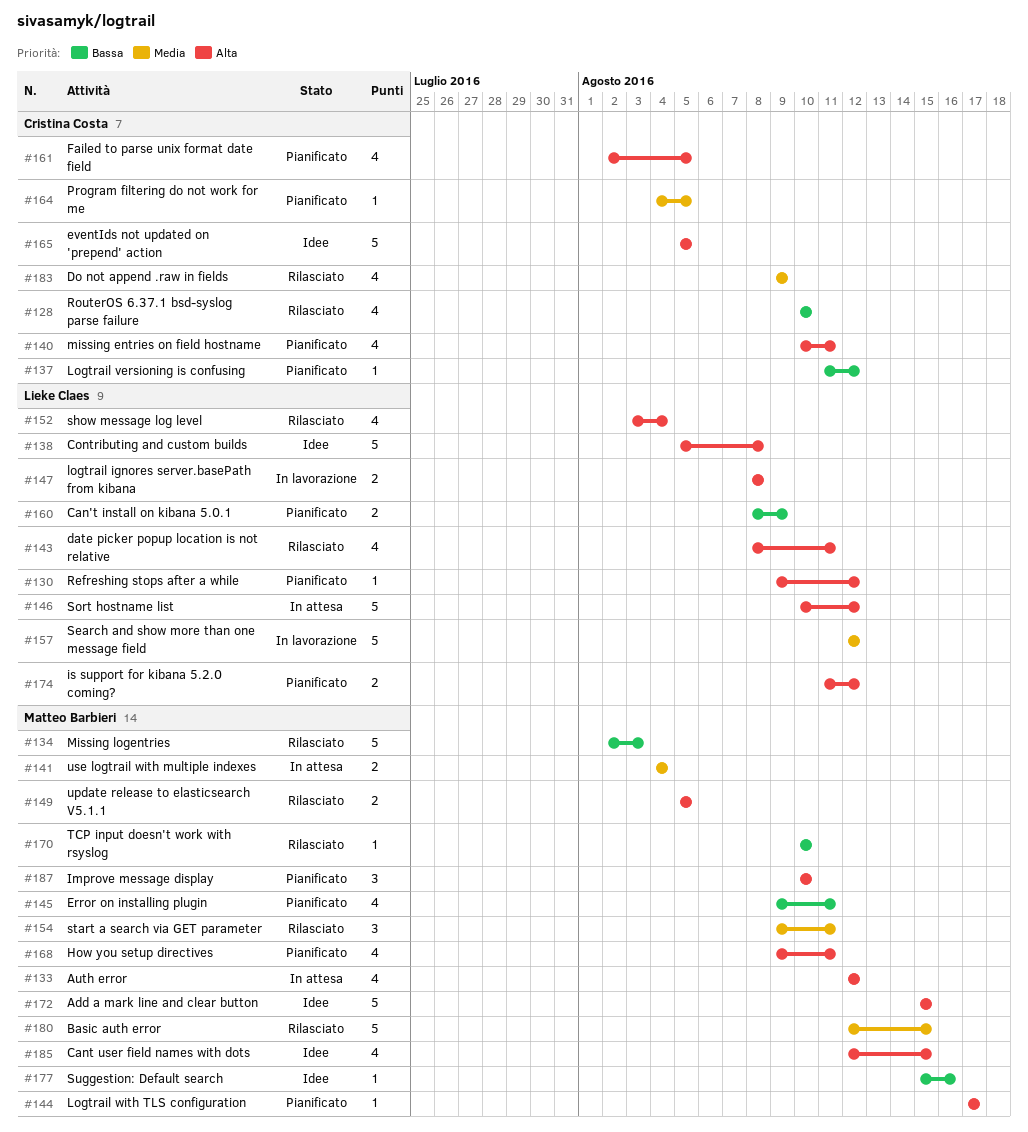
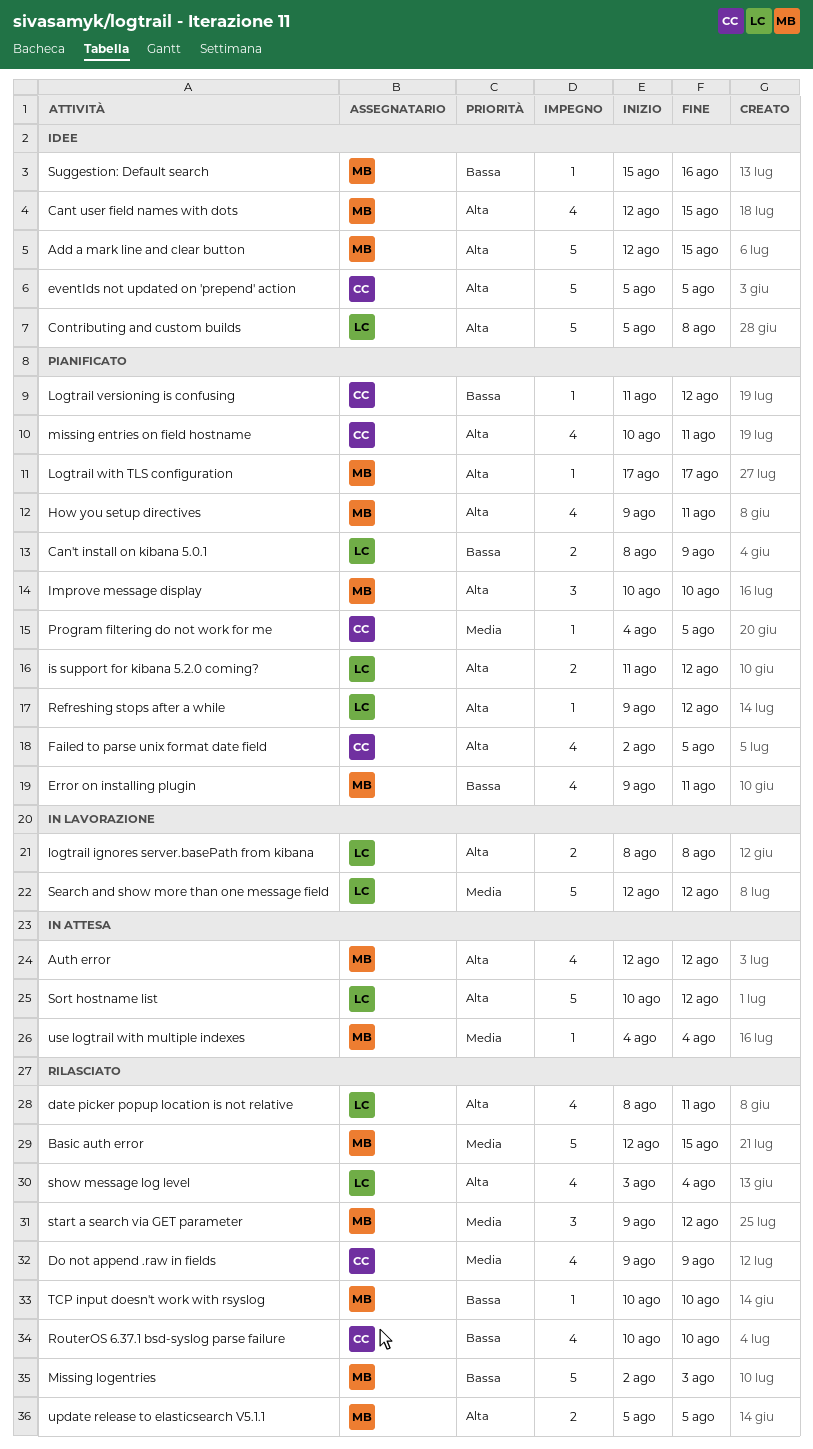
Add a mark line and clear button, start: Aug 15 -> Aug 12
start a search via GET parameter, due: Aug 11 -> Aug 12
use logtrail with multiple indexes, estimate: 2 -> 1

